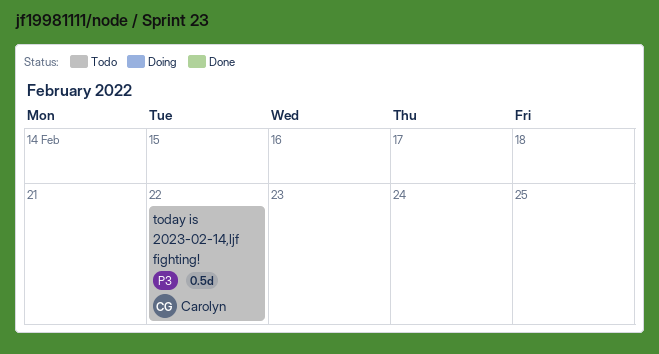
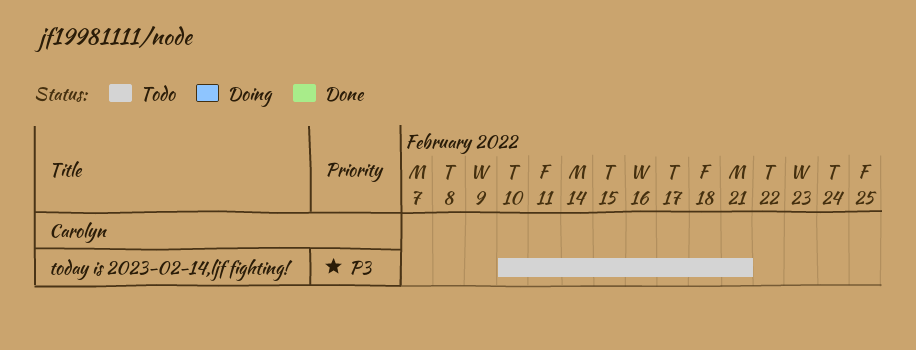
today is 2023-02-14,ljf fighting!, due: Feb 22 -> Feb 21

